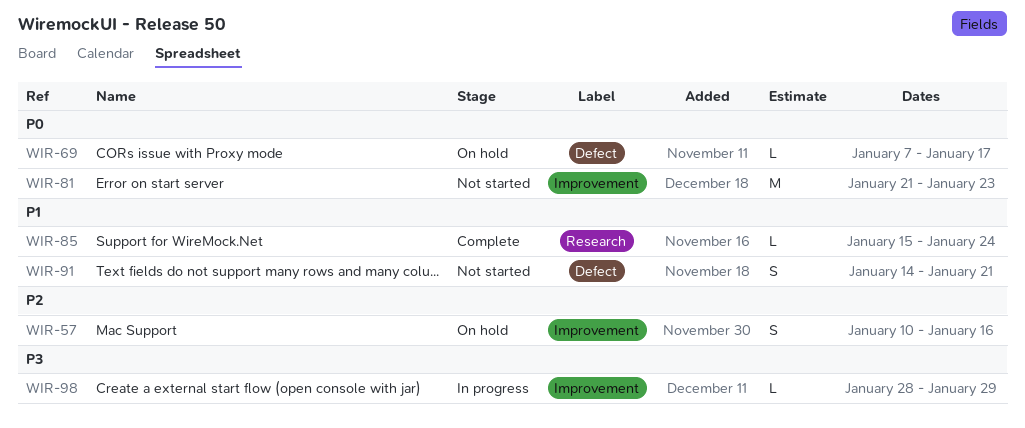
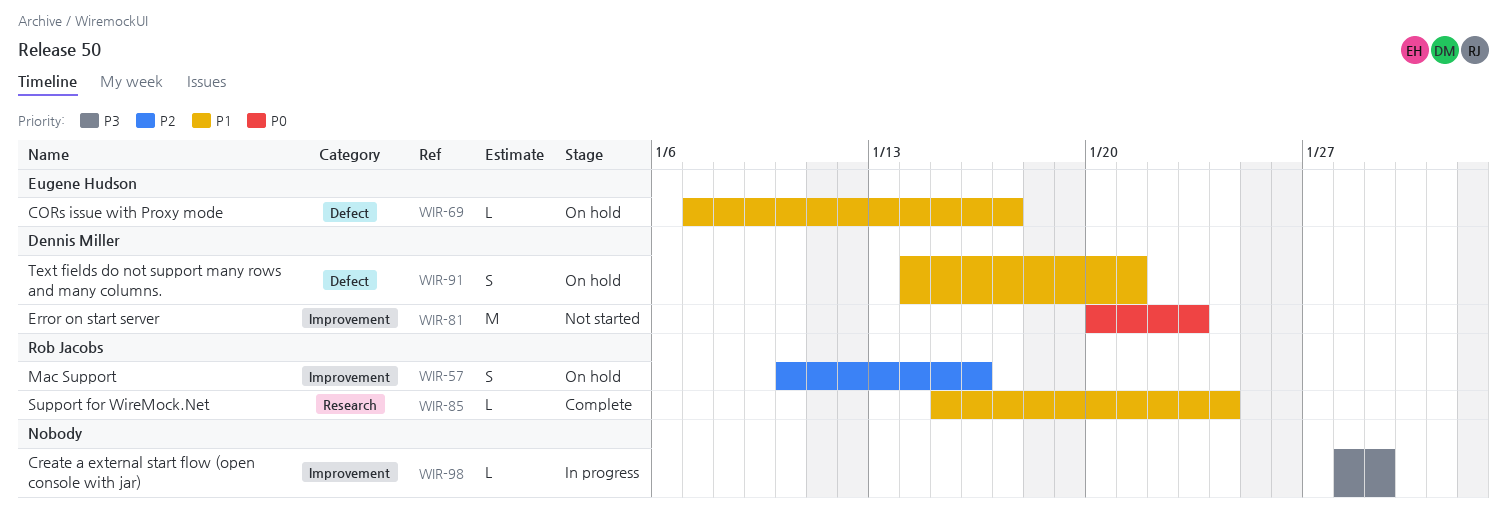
WIR-69, priority: P0 -> P1
WIR-81, start: Jan 21 -> Jan 20
WIR-91, status: Not started -> On hold

